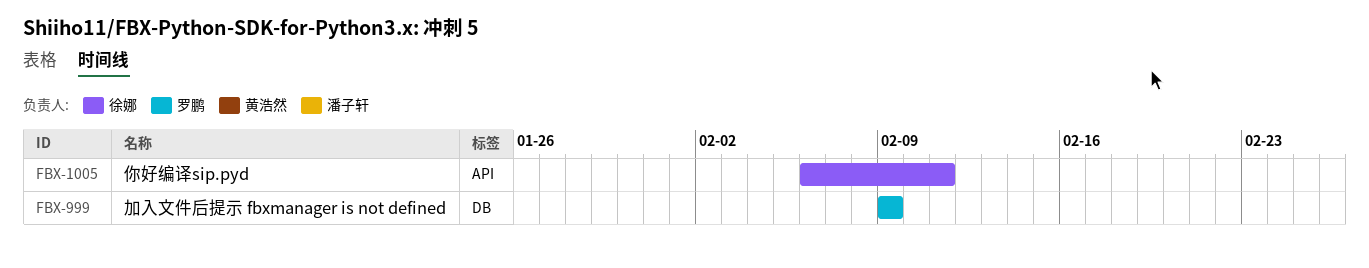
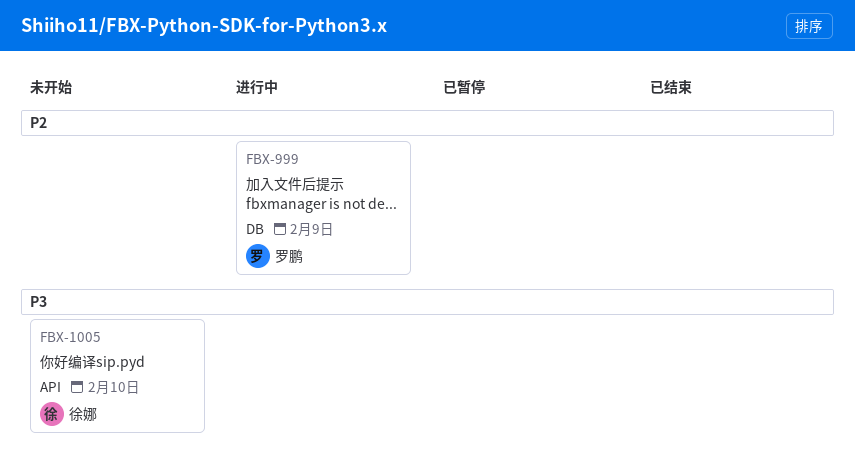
FBX-1005, due: Feb 11 -> Feb 10

